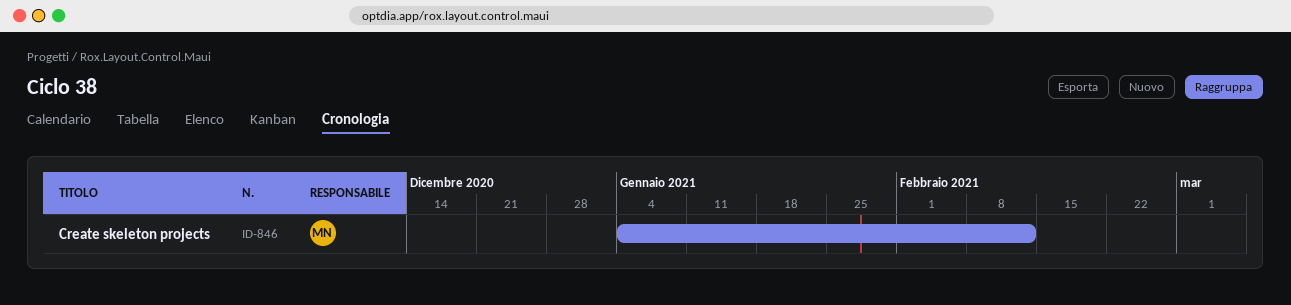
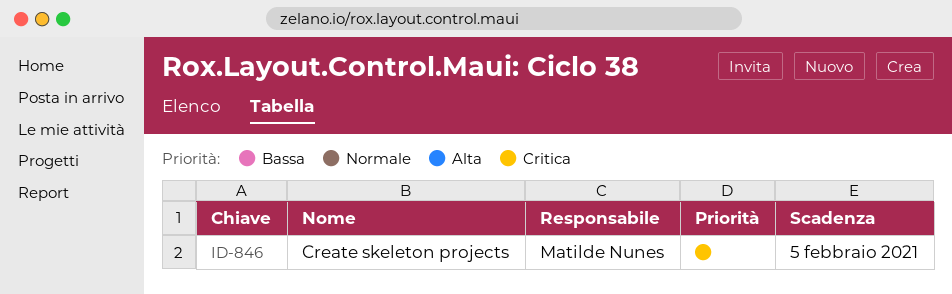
ID-846, due: Feb 12 -> Feb 5

